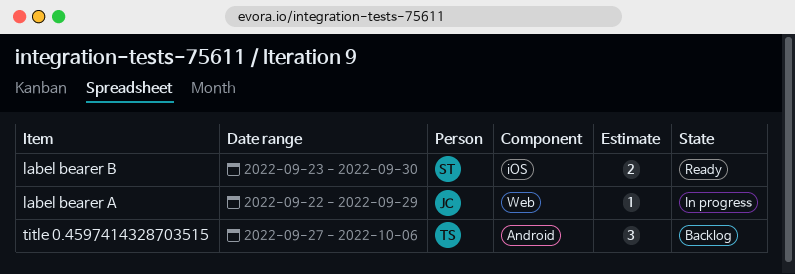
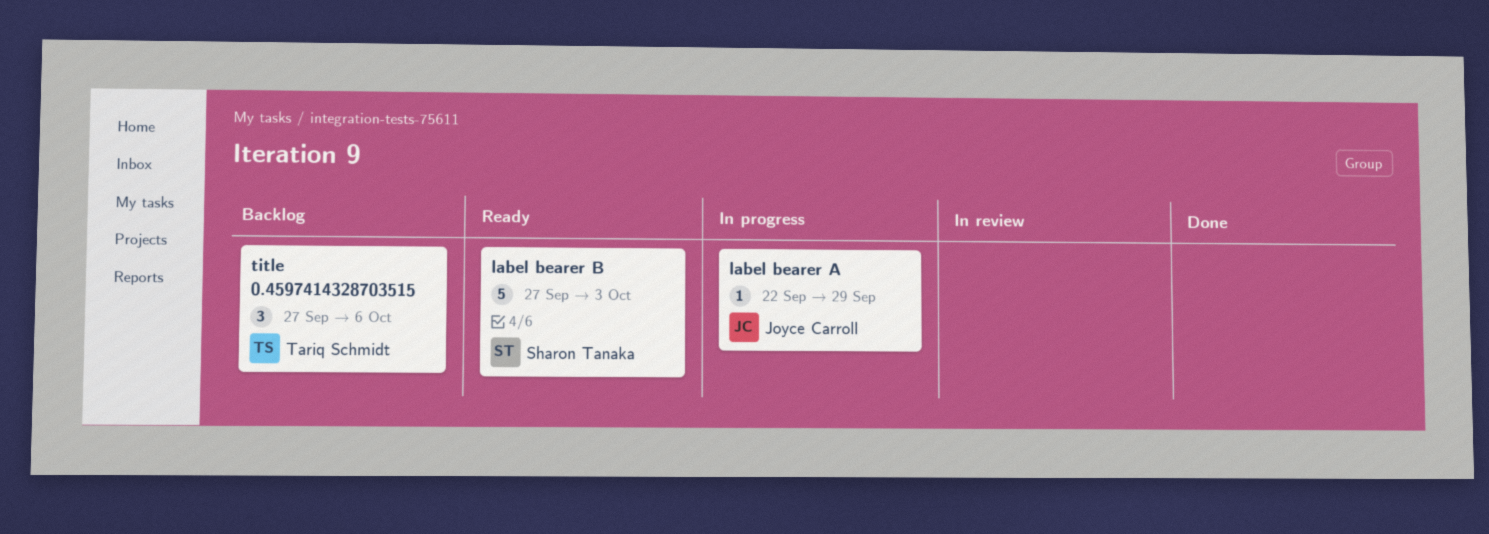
label bearer B, estimate: 2 -> 5
label bearer B, start: Sep 23 -> Sep 27
label bearer B, due: Sep 30 -> Oct 3

